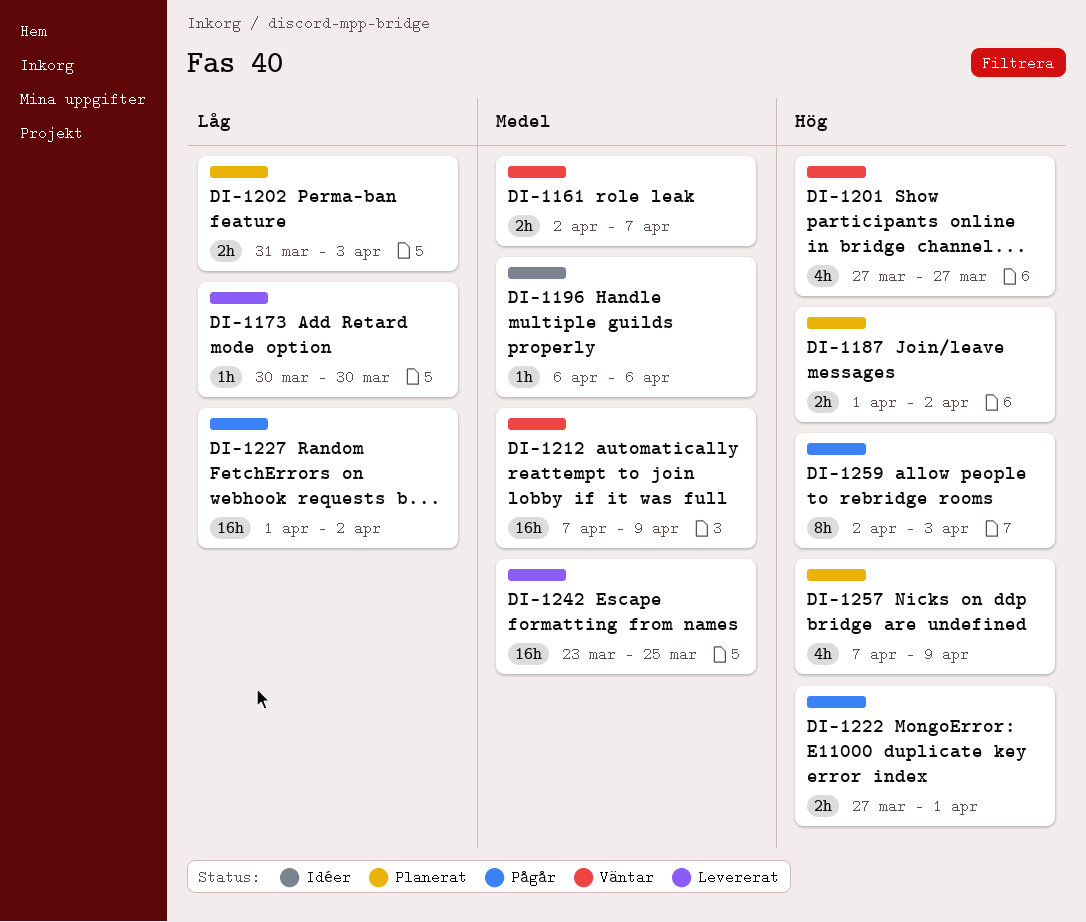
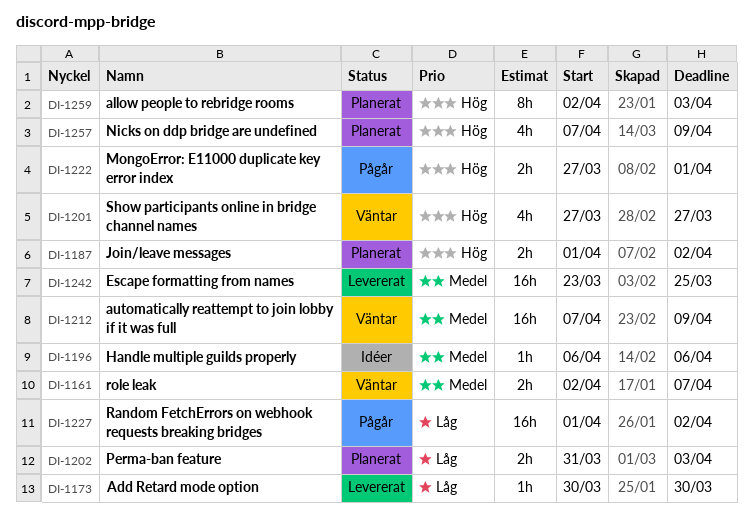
DI-1259, status: Pågår -> Planerat

